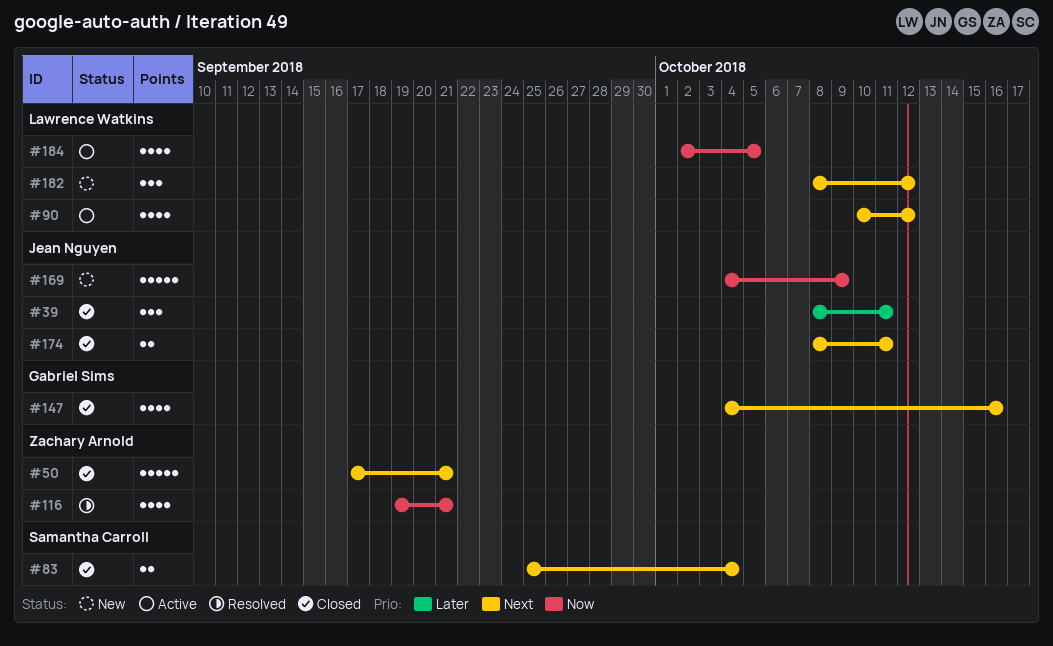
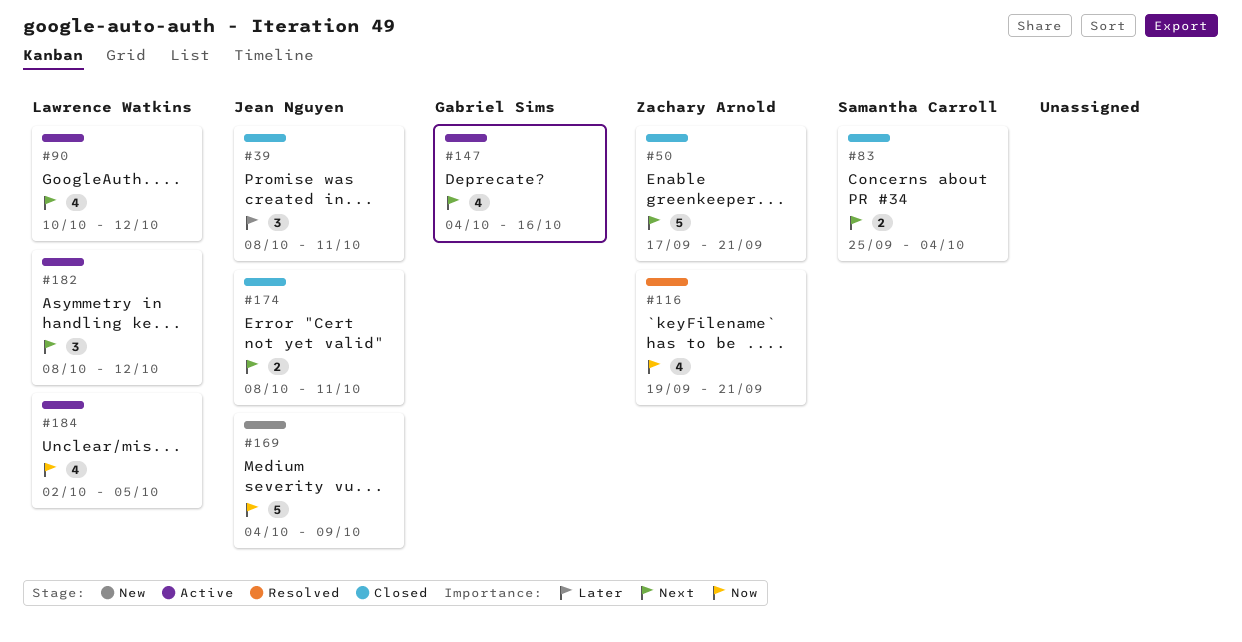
#147, status: Closed -> Active
#182, status: New -> Active

